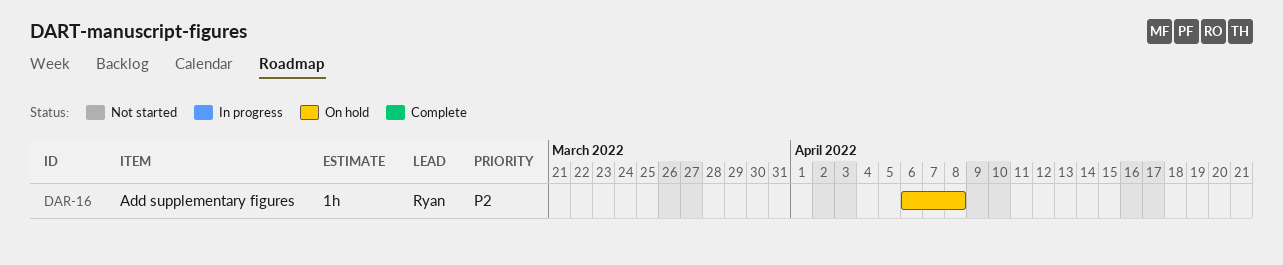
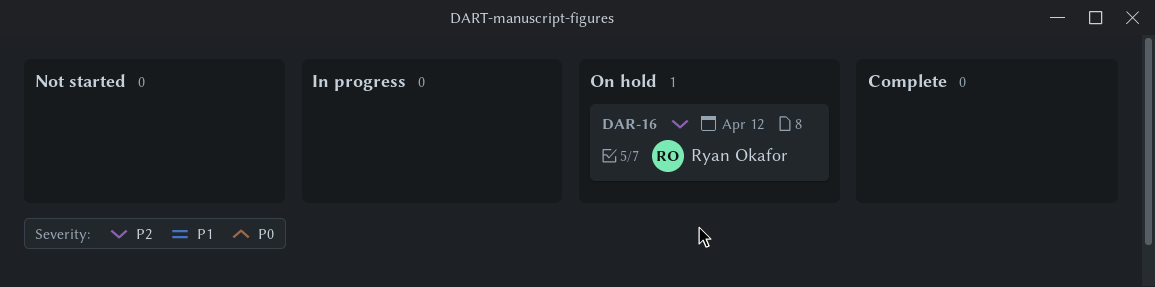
DAR-16, due: Apr 8 -> Apr 12

